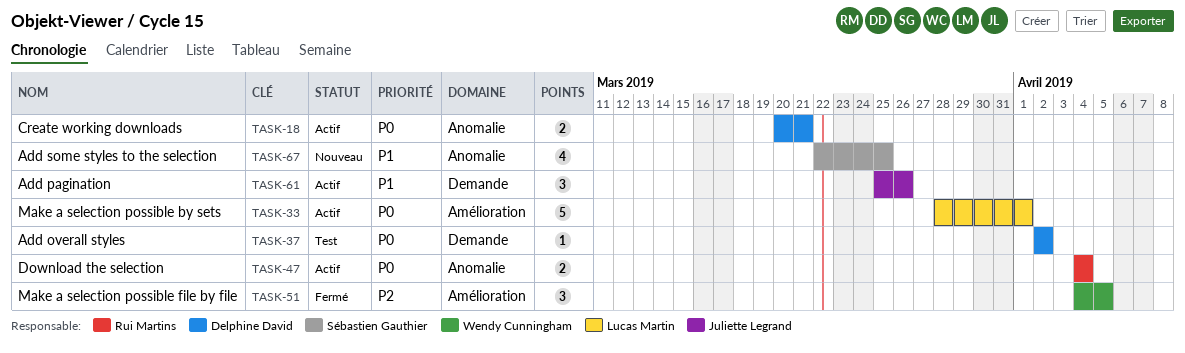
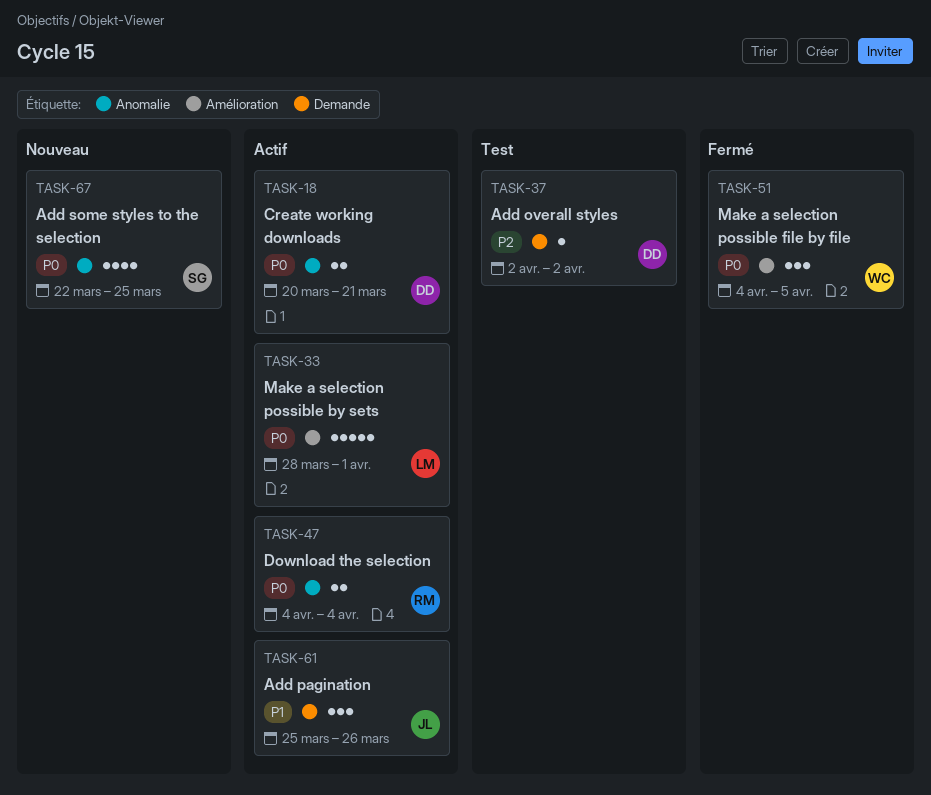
TASK-37, priority: P0 -> P2
TASK-51, priority: P2 -> P0
TASK-67, priority: P1 -> P0

